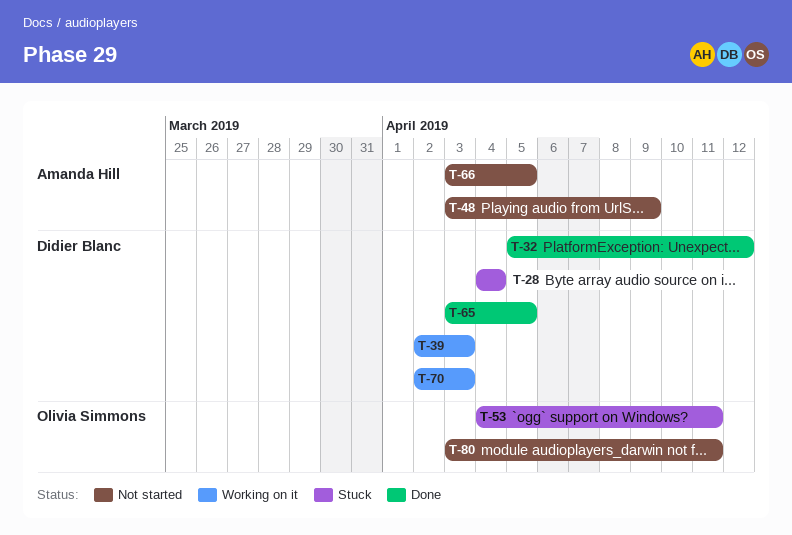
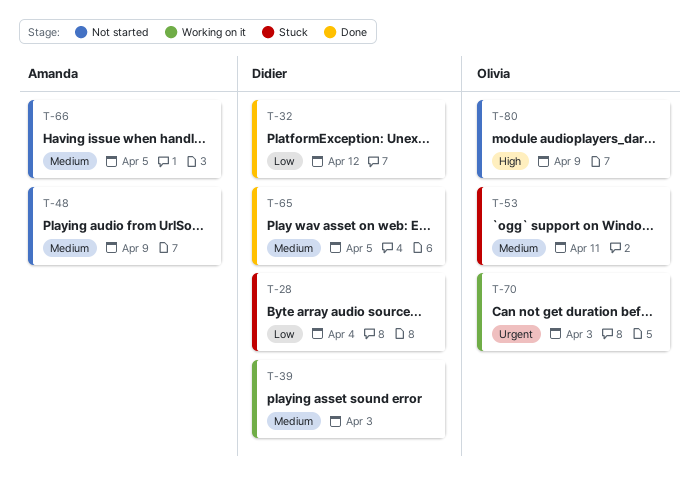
T-70, owner: Didier Blanc -> Olivia Simmons
T-80, due: Apr 11 -> Apr 9

